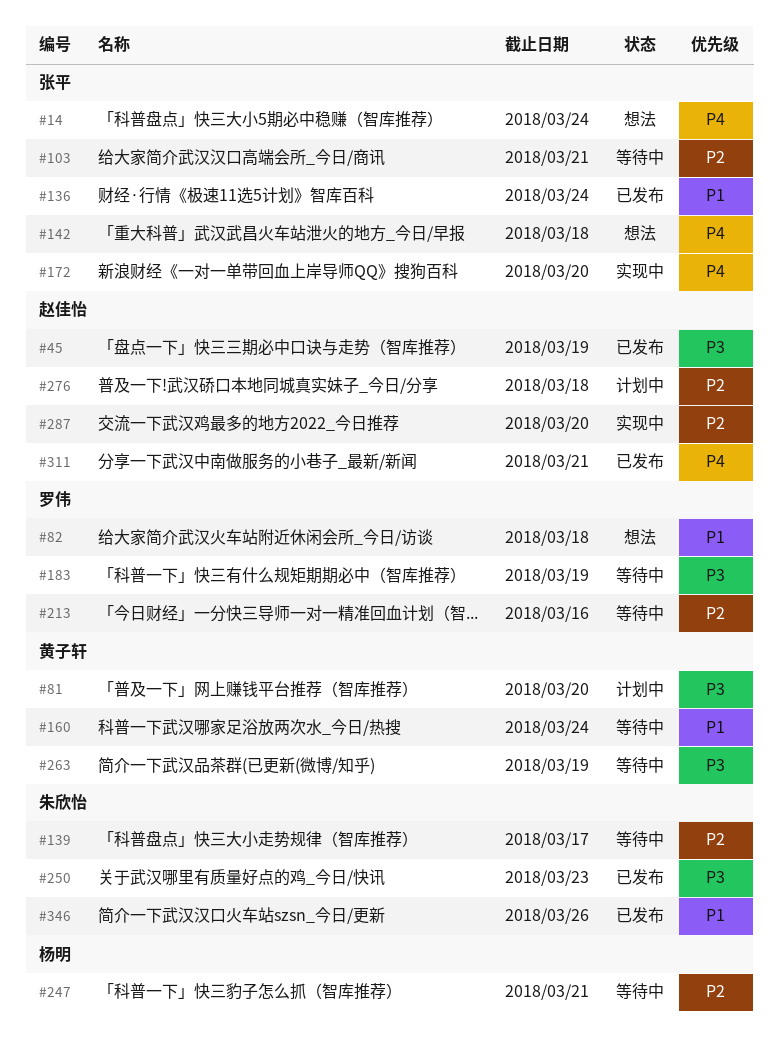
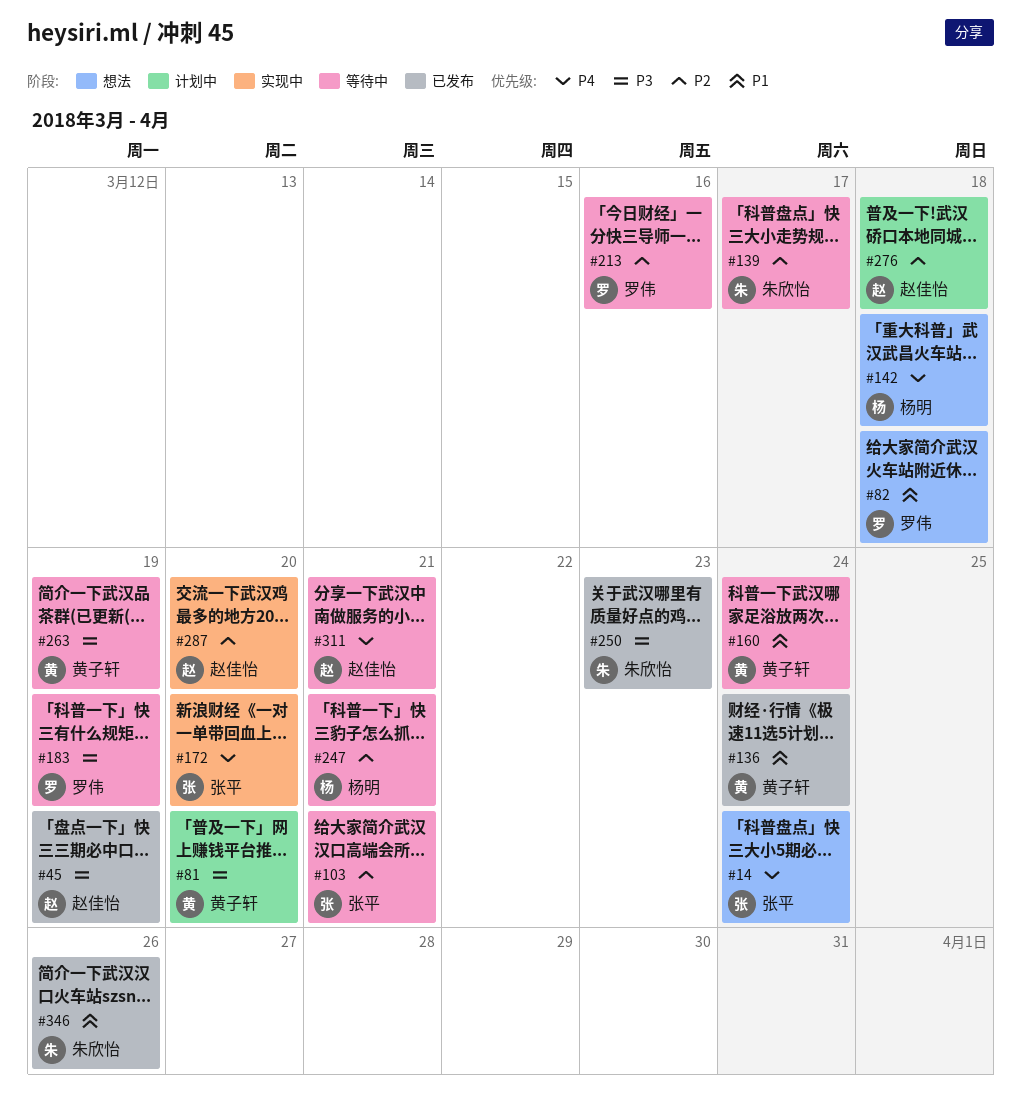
#136, owner: 张平 -> 黄子轩
#142, owner: 张平 -> 杨明
#311, status: 已发布 -> 等待中

